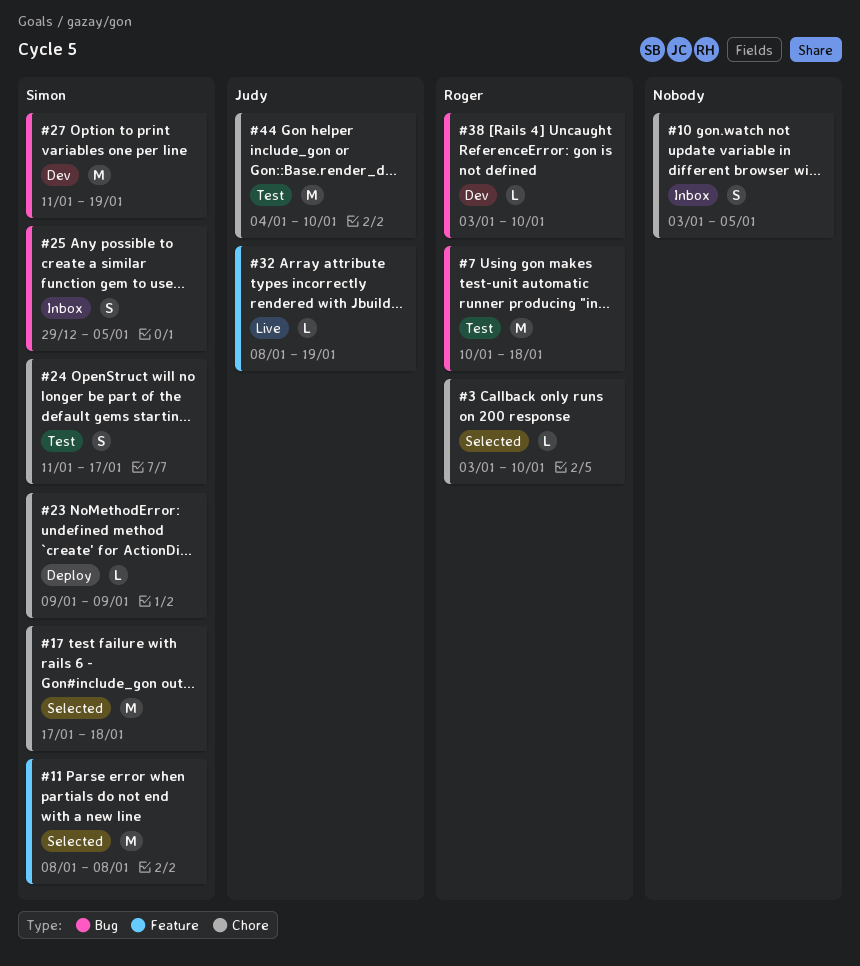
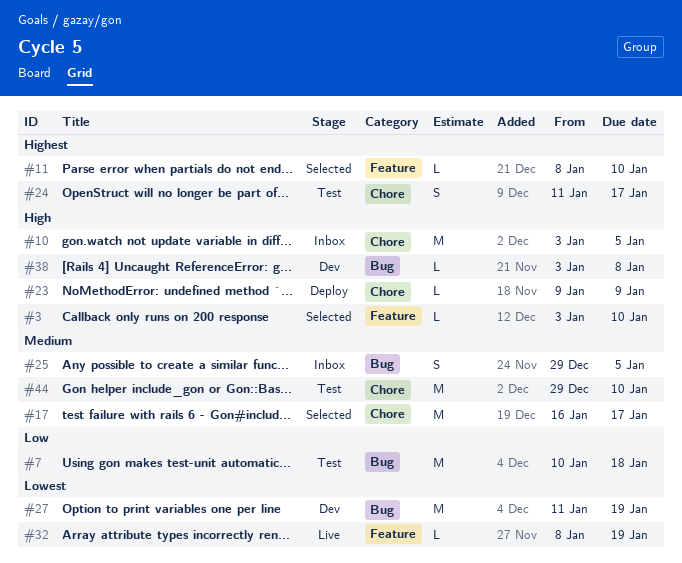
#3, label: Chore -> Feature
#10, estimate: S -> M
#11, estimate: M -> L
#11, due: Jan 8 -> Jan 10
#17, start: Jan 17 -> Jan 16
#17, due: Jan 18 -> Jan 17
#38, due: Jan 10 -> Jan 8
#44, start: Jan 4 -> Dec 29

